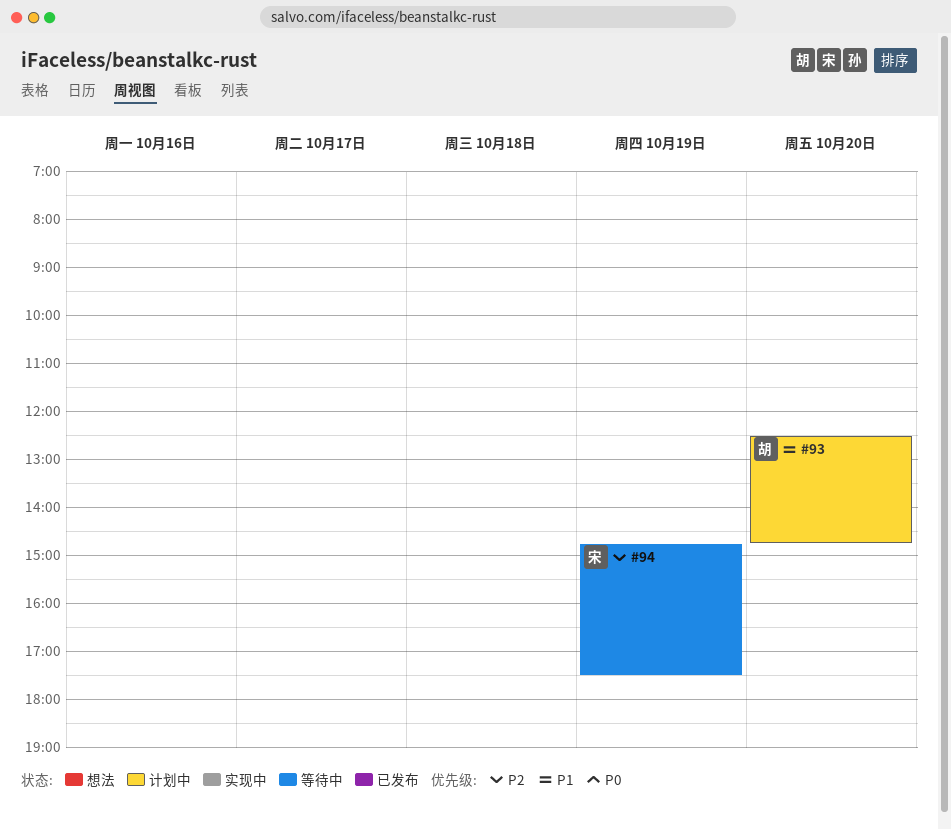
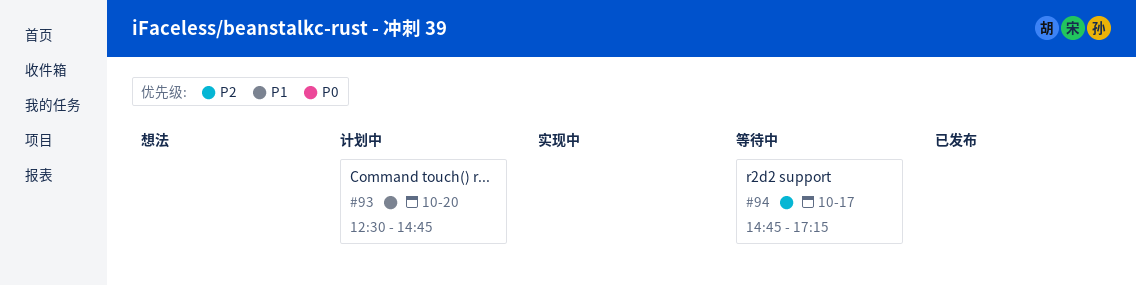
#94, day: Oct 19 -> Oct 17
#94, ends: 17:30 -> 17:15

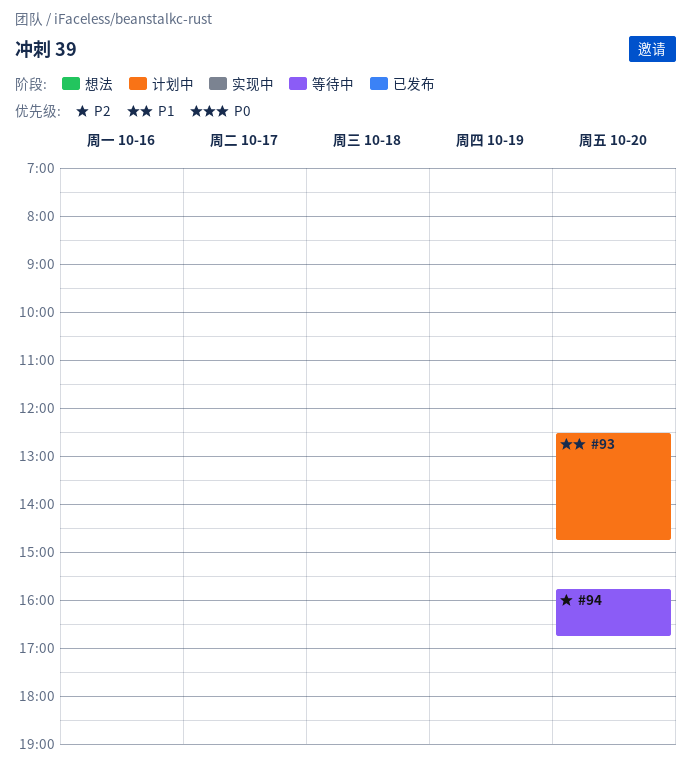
#94, day: Oct 17 -> Oct 20
#94, begins: 14:45 -> 15:45
#94, ends: 17:15 -> 16:45

